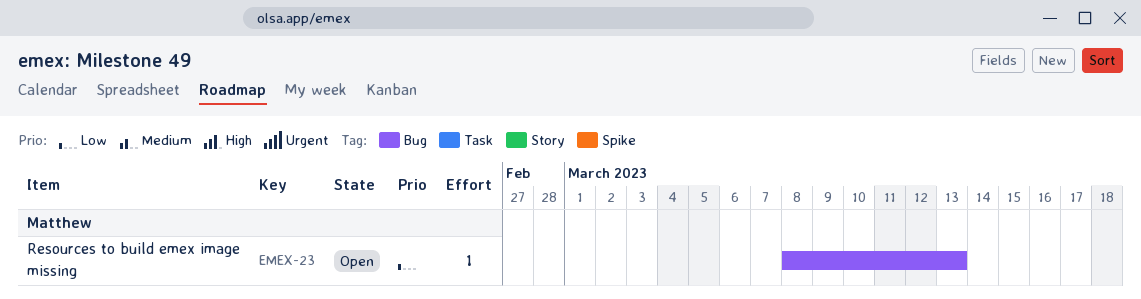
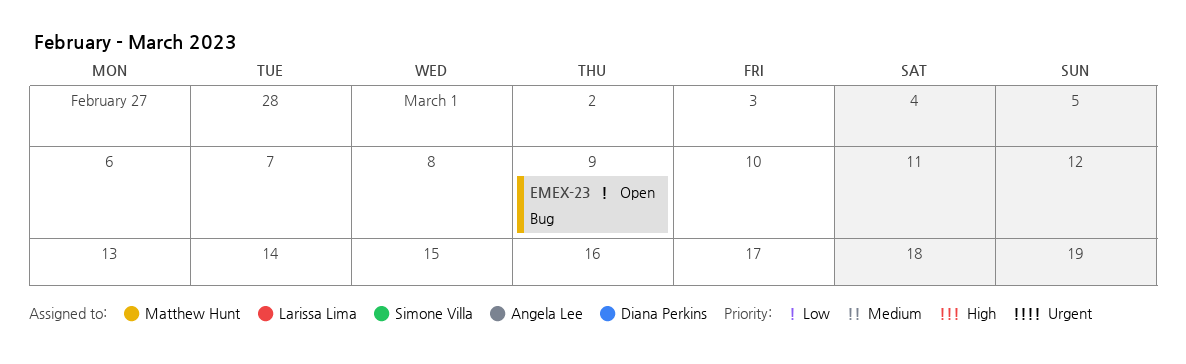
EMEX-23, due: Mar 13 -> Mar 9

